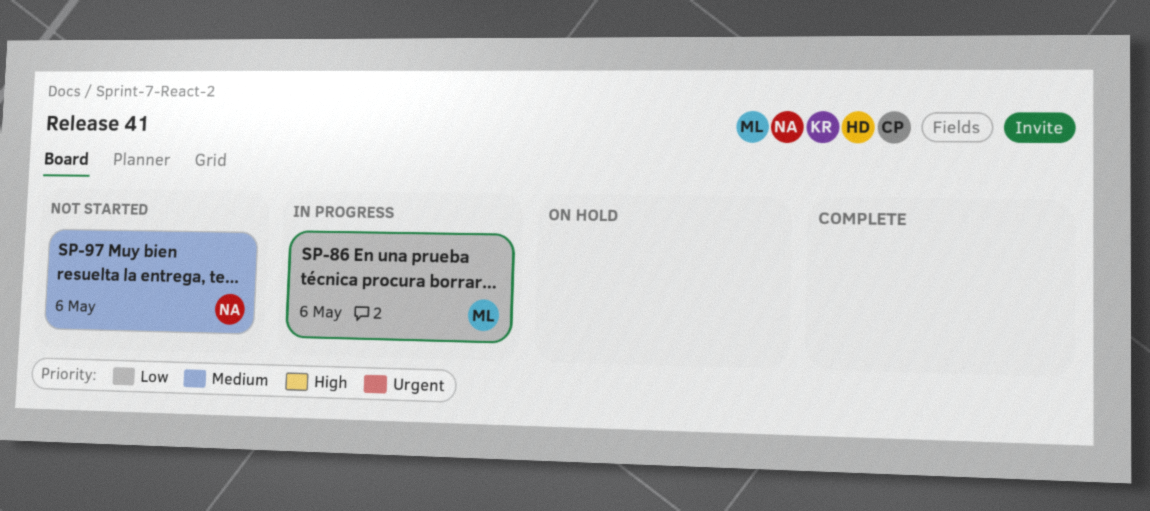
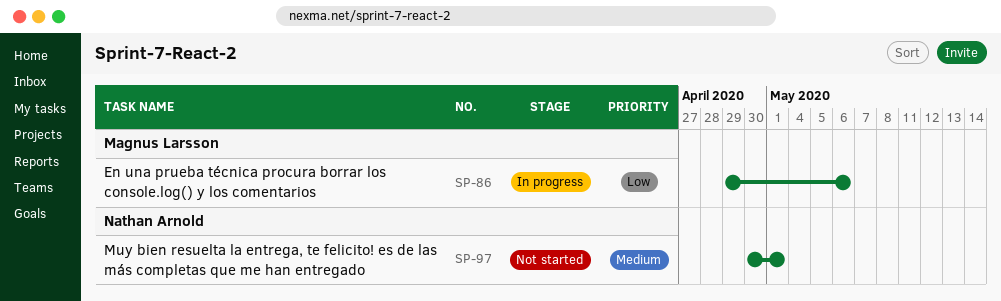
SP-97, due: May 6 -> May 1

